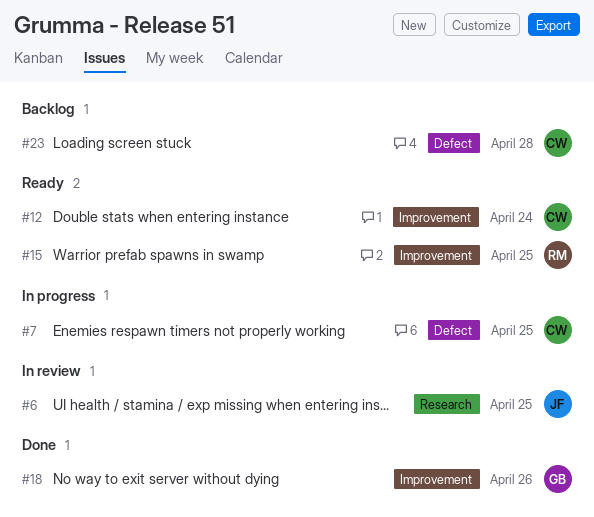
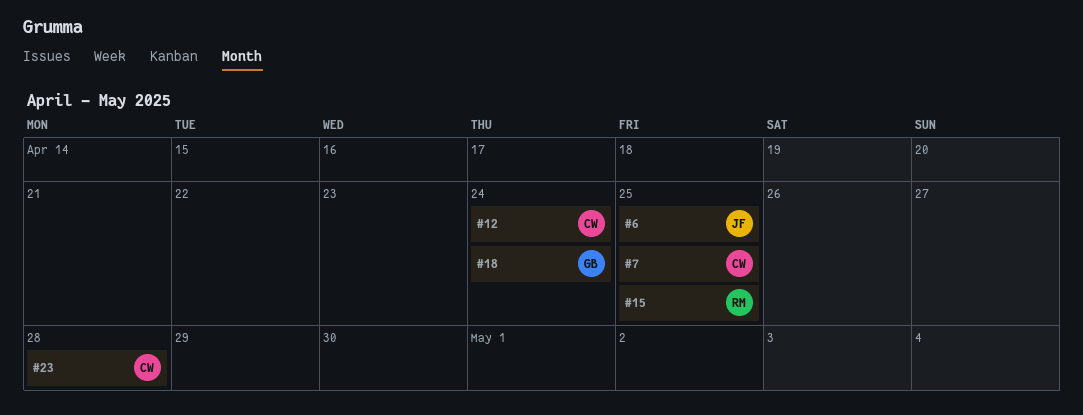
#18, due: Apr 26 -> Apr 24

